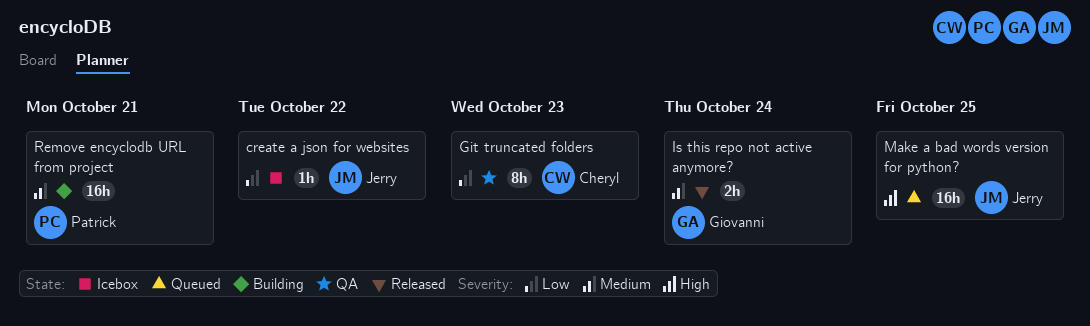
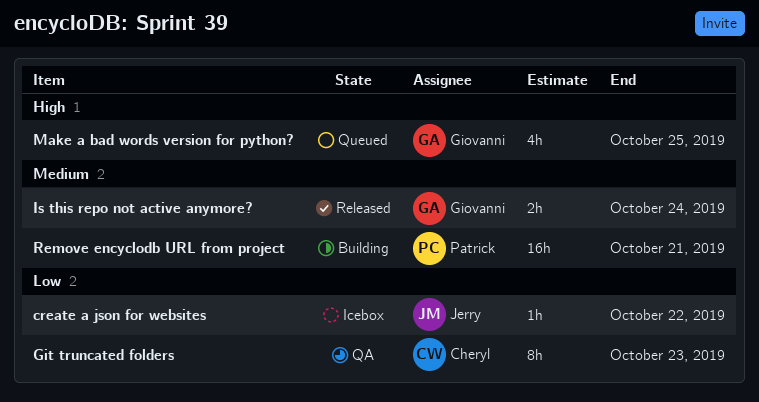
Make a bad words version for python?, owner: Jerry -> Giovanni
Make a bad words version for python?, estimate: 16h -> 4h

